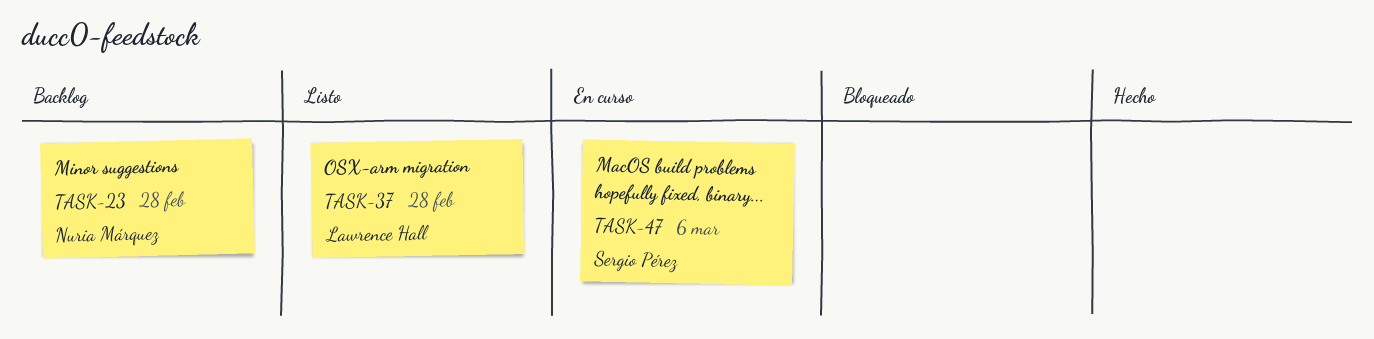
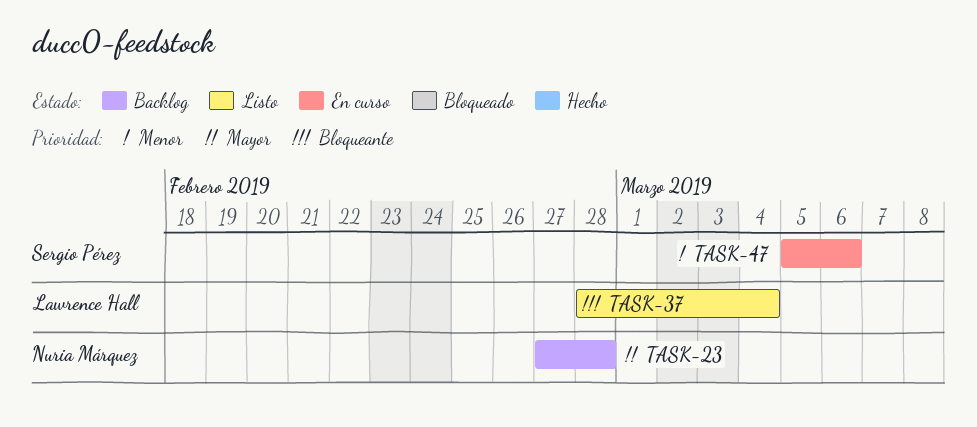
TASK-37, due: Feb 28 -> Mar 4

